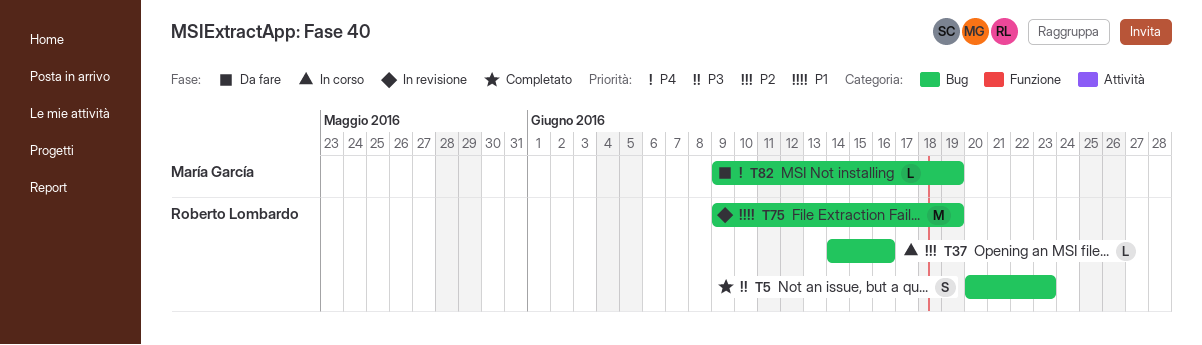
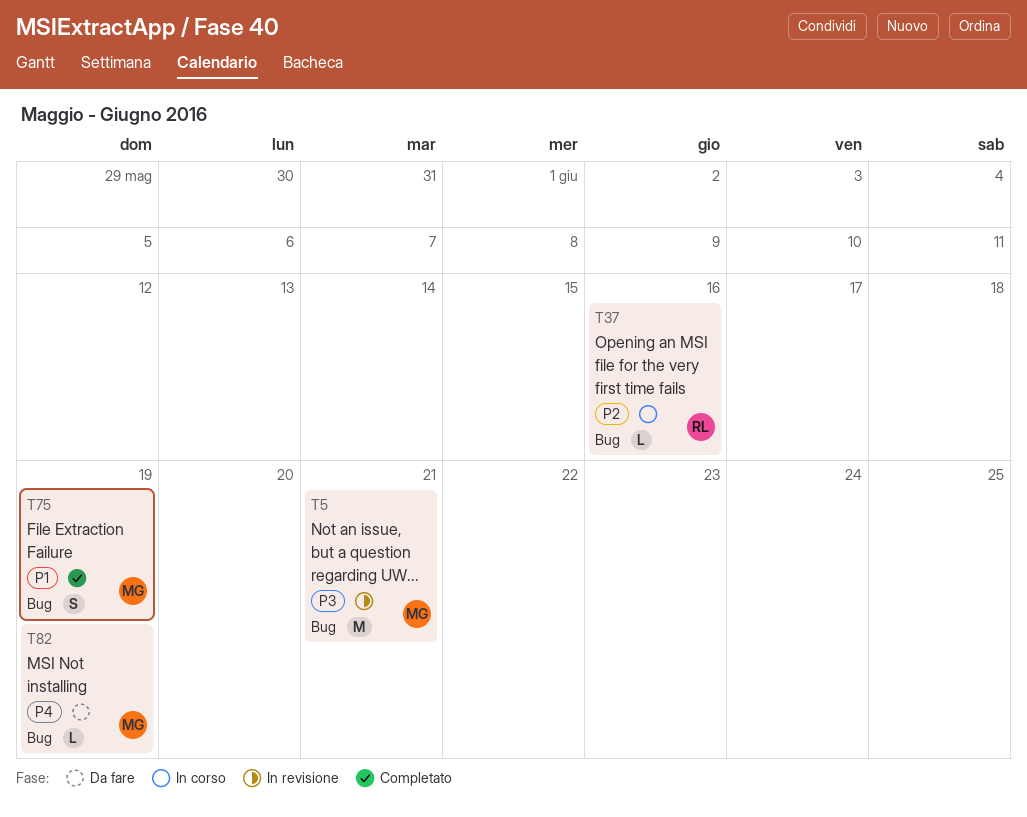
T5, status: Completato -> In revisione
T5, owner: Roberto Lombardo -> María García
T5, estimate: S -> M
T5, due: Jun 23 -> Jun 21
T75, status: In revisione -> Completato
T75, owner: Roberto Lombardo -> María García
T75, estimate: M -> S

